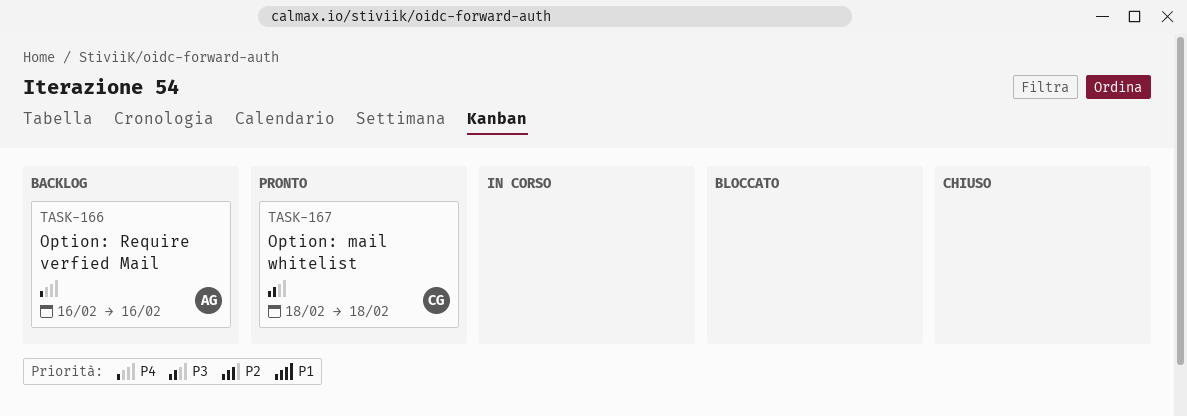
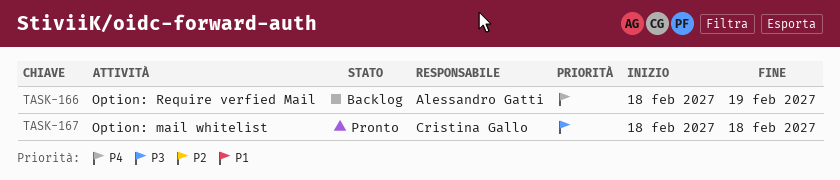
TASK-166, start: Feb 16 -> Feb 18
TASK-166, due: Feb 16 -> Feb 19

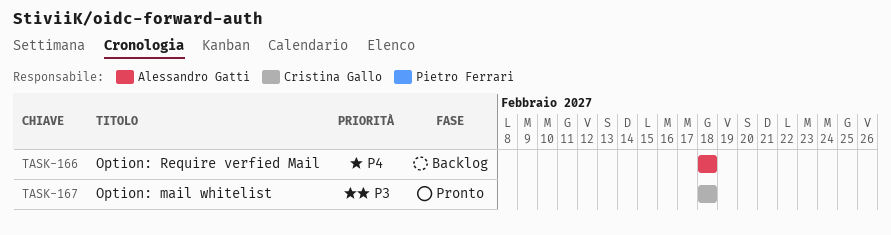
TASK-166, due: Feb 19 -> Feb 18

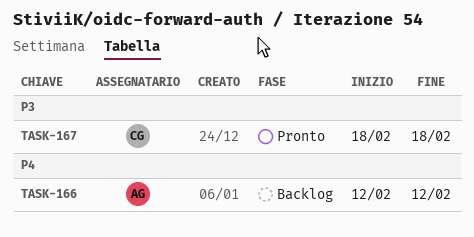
TASK-166, start: Feb 18 -> Feb 12
TASK-166, due: Feb 18 -> Feb 12

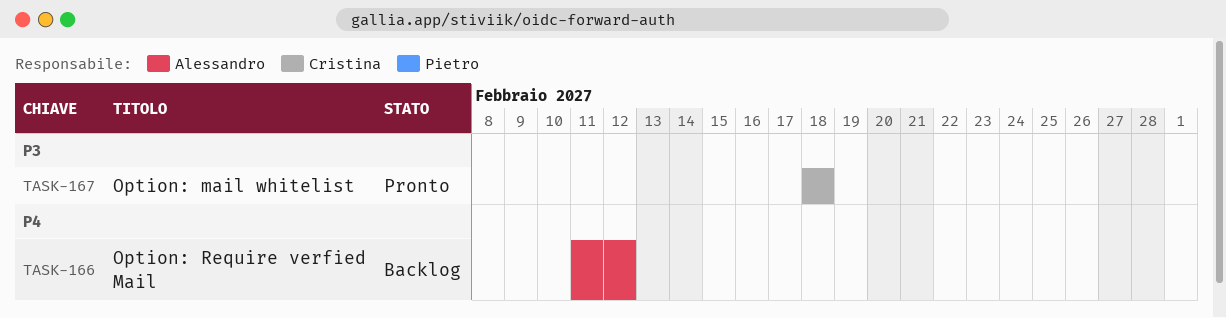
TASK-166, start: Feb 12 -> Feb 11

